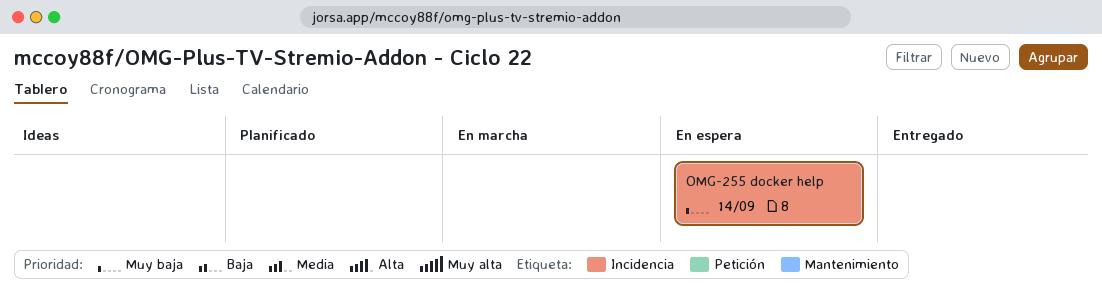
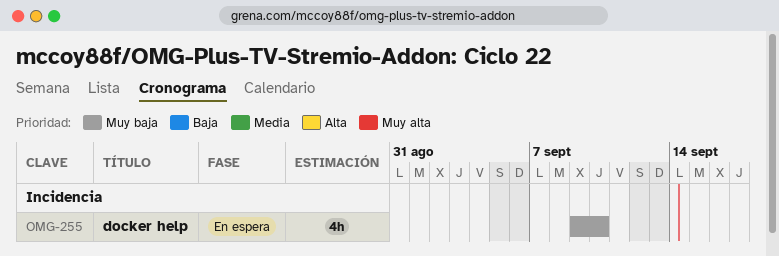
OMG-255, due: Sep 14 -> Sep 10

